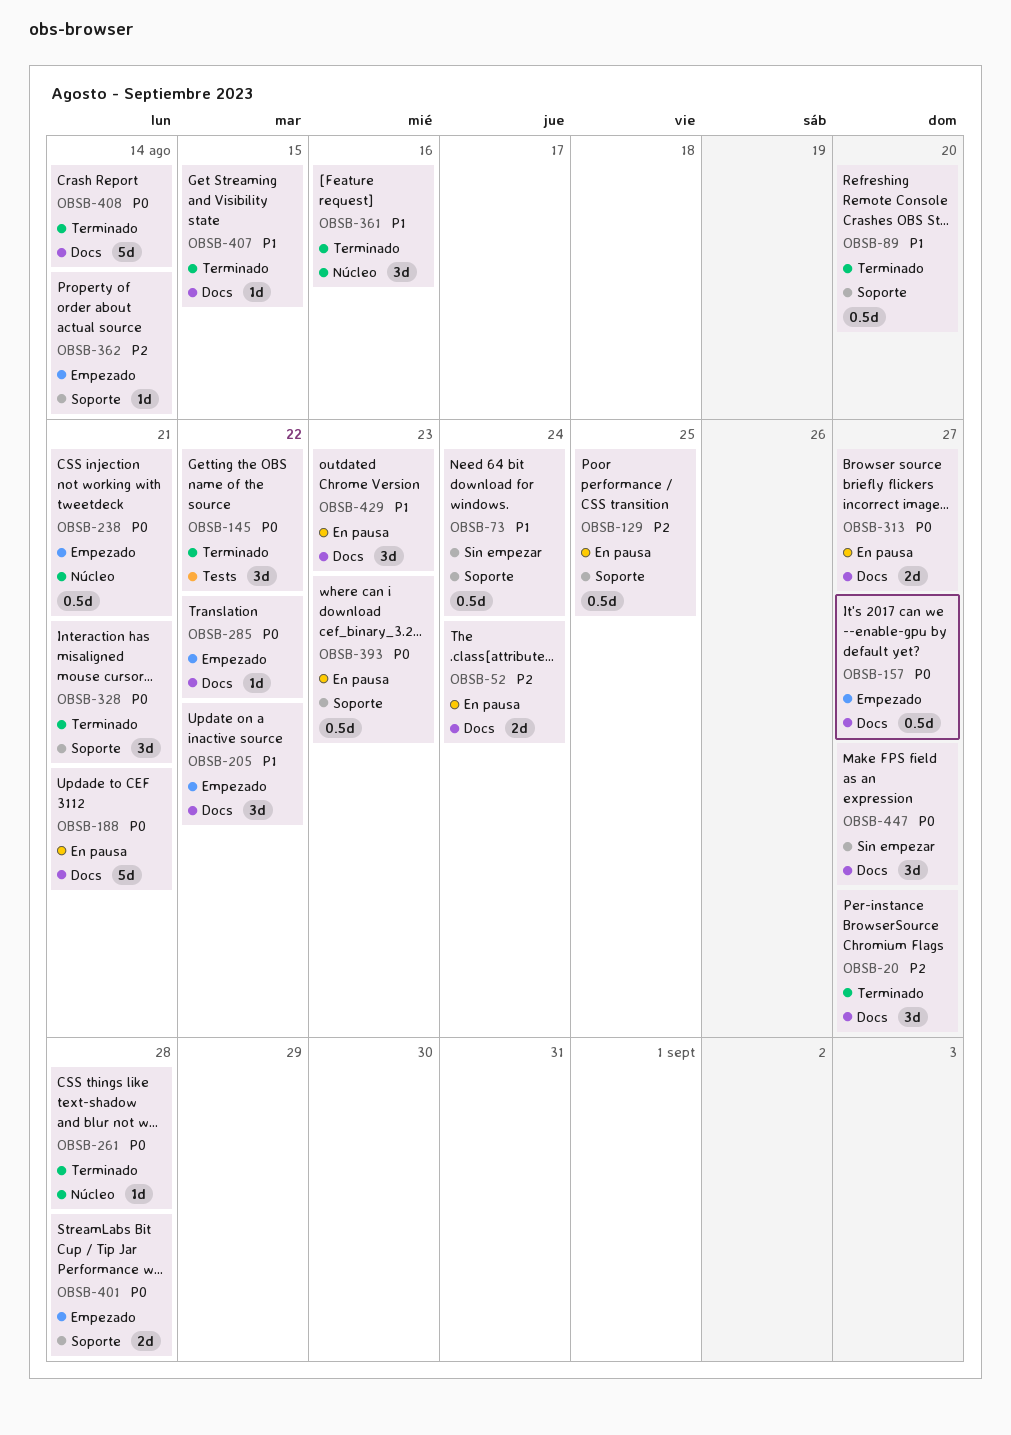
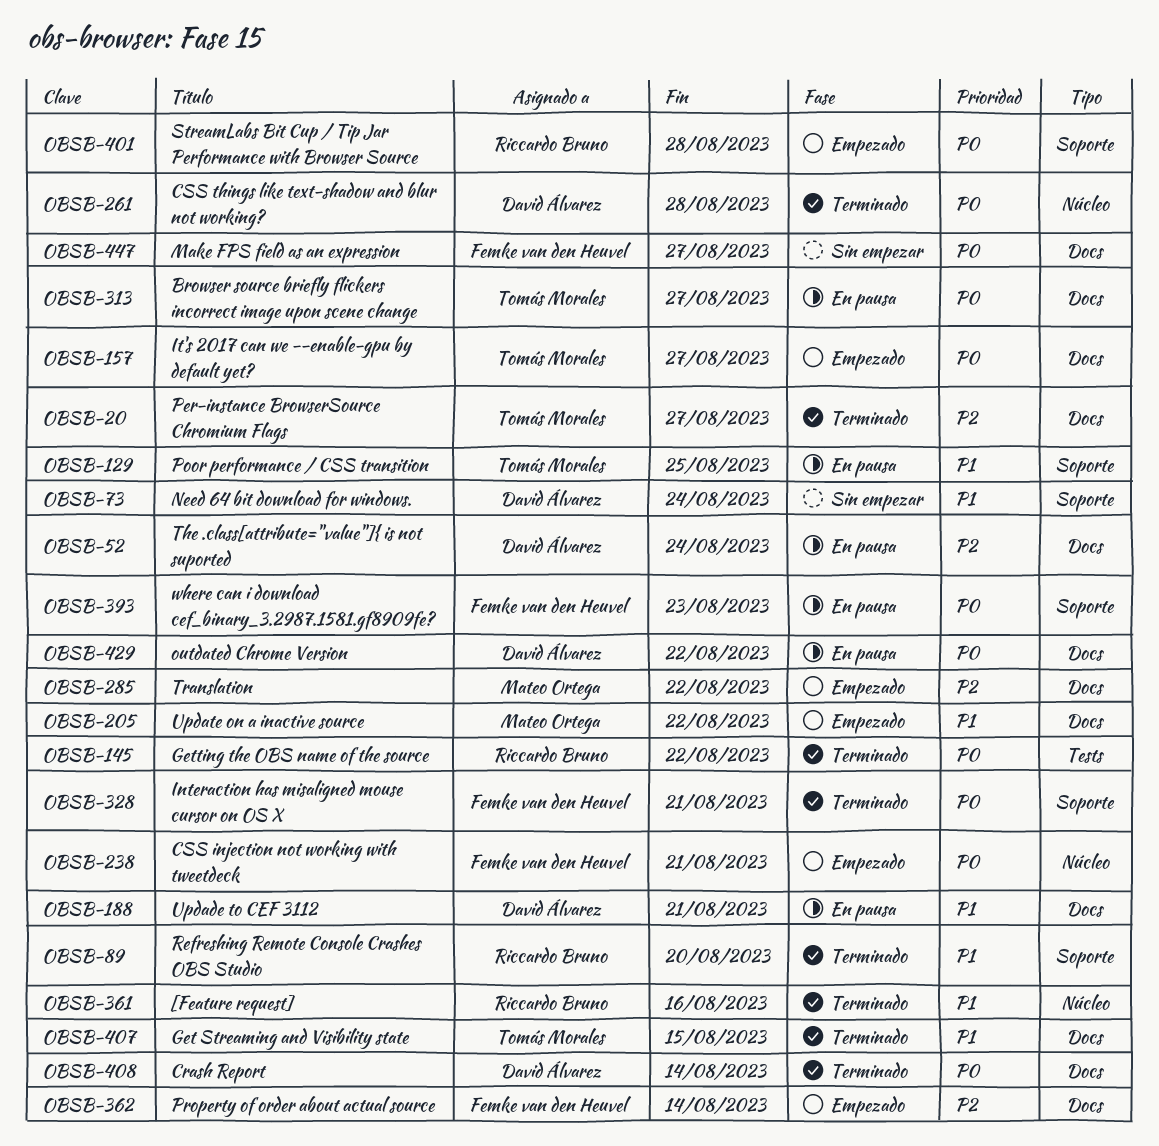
OBSB-129, priority: P2 -> P1
OBSB-188, priority: P0 -> P1
OBSB-285, priority: P0 -> P2
OBSB-362, label: Soporte -> Docs
OBSB-429, priority: P1 -> P0
OBSB-429, due: Aug 23 -> Aug 22

